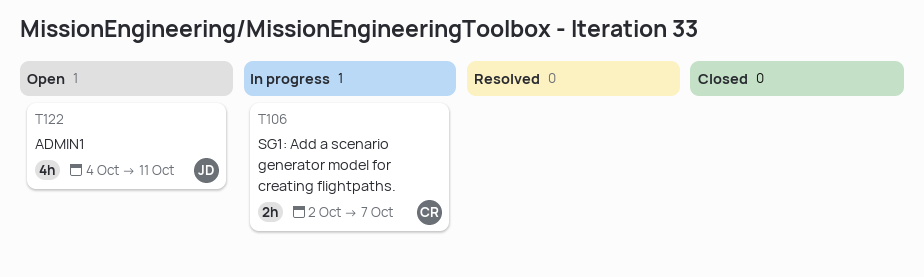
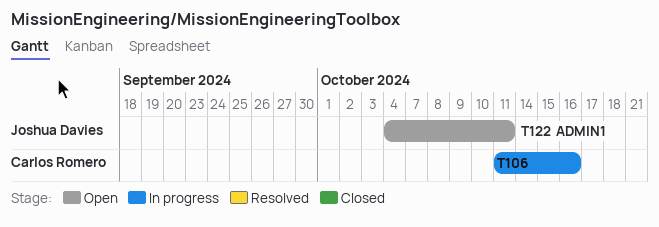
T106, start: Oct 2 -> Oct 11
T106, due: Oct 7 -> Oct 16

